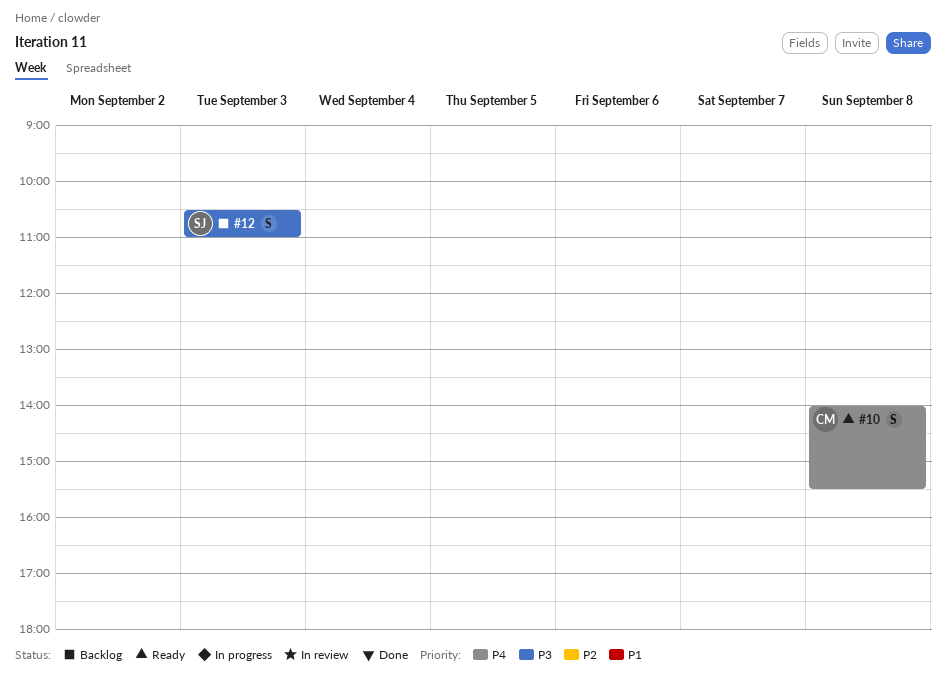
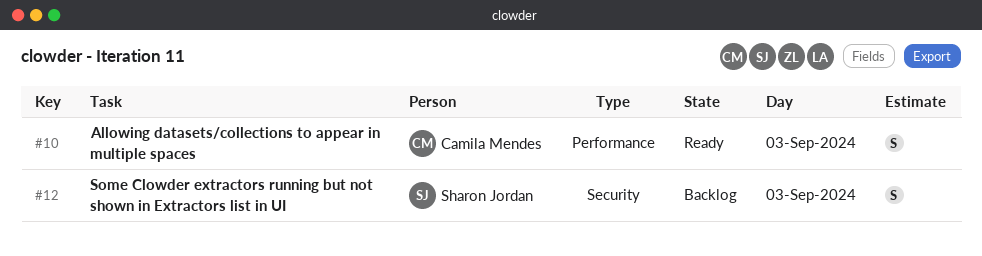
#10, day: Sep 8 -> Sep 3

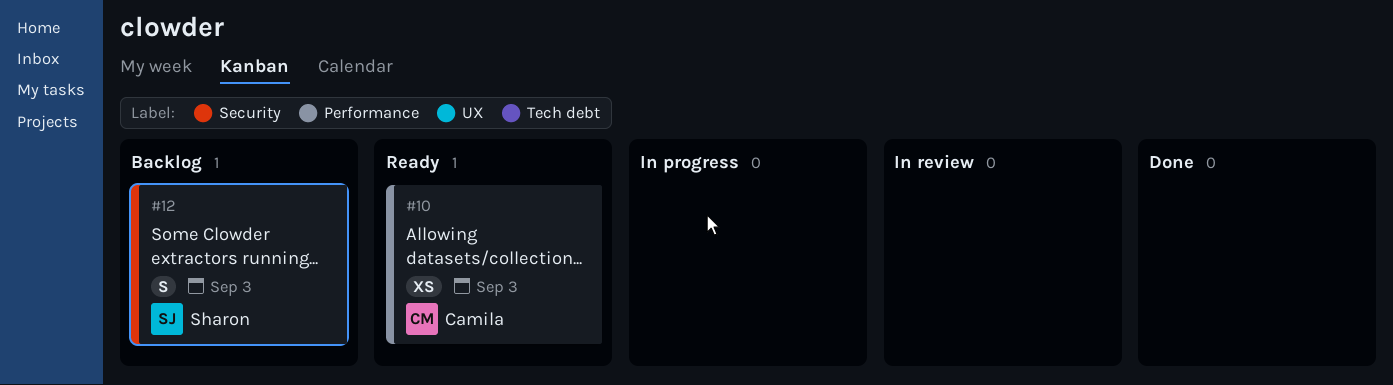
#10, estimate: S -> XS

